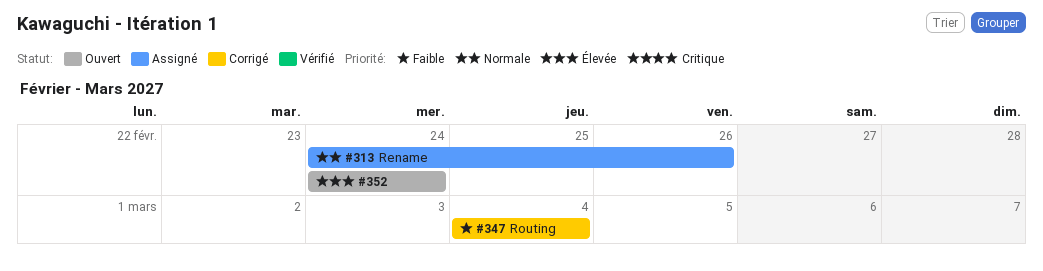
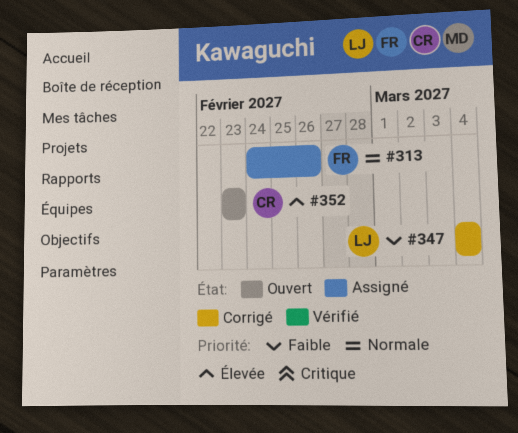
#352, start: Feb 24 -> Feb 23
#352, due: Feb 24 -> Feb 23

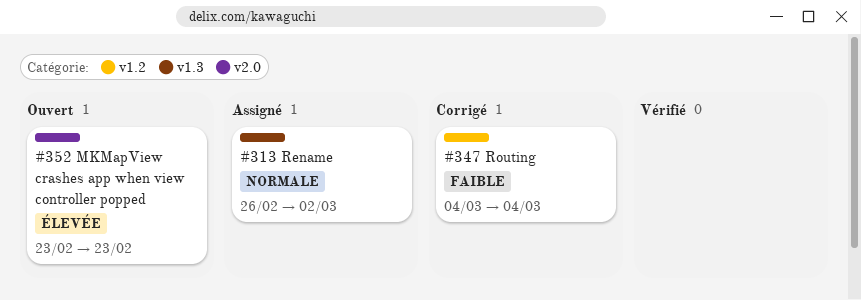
#313, start: Feb 24 -> Feb 26
#313, due: Feb 26 -> Mar 2

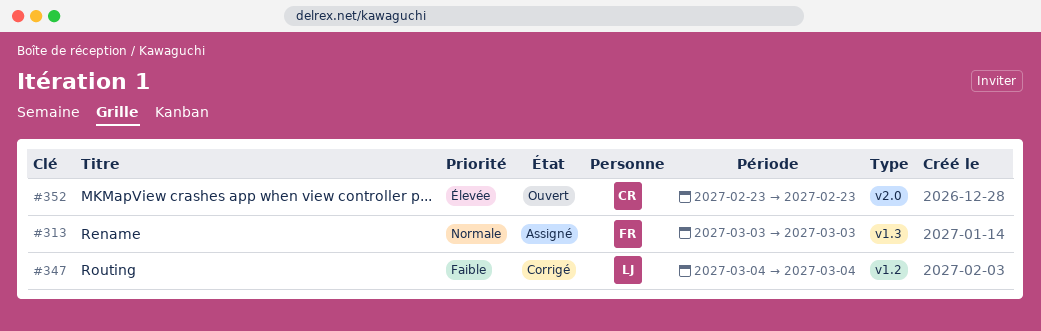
#313, start: Feb 26 -> Mar 3
#313, due: Mar 2 -> Mar 3

